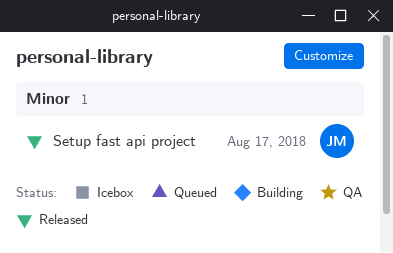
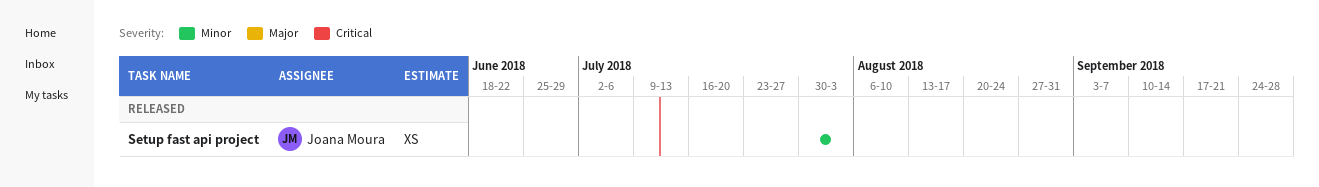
Setup fast api project, due: Aug 17 -> Aug 3

